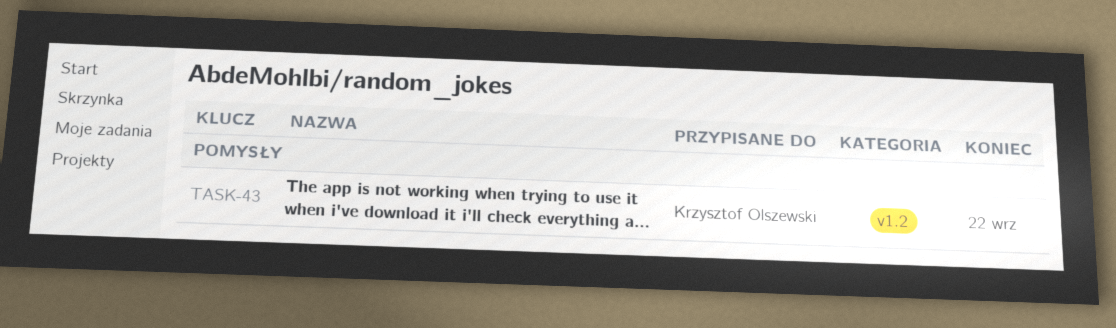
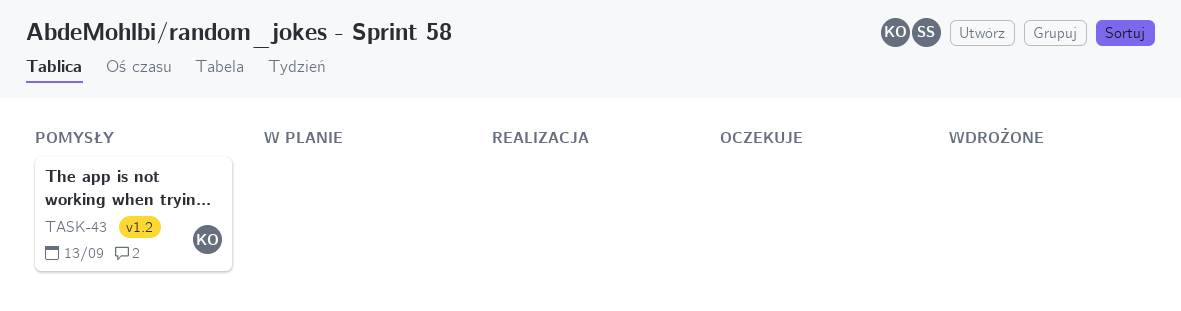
TASK-43, due: Sep 22 -> Sep 13

